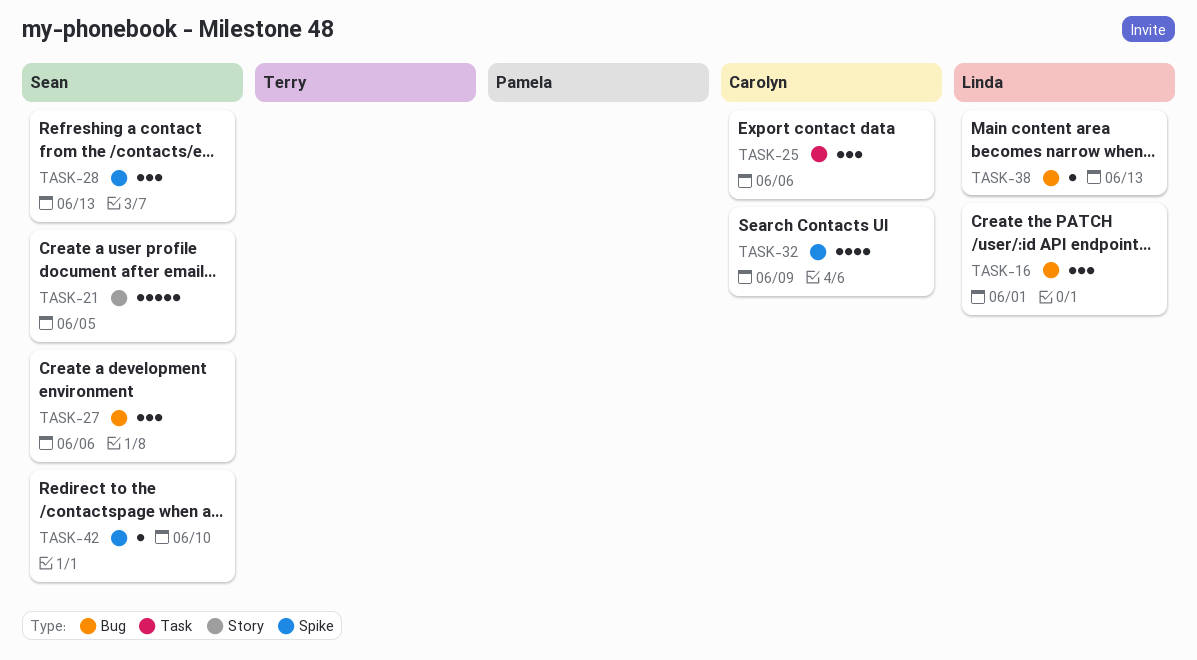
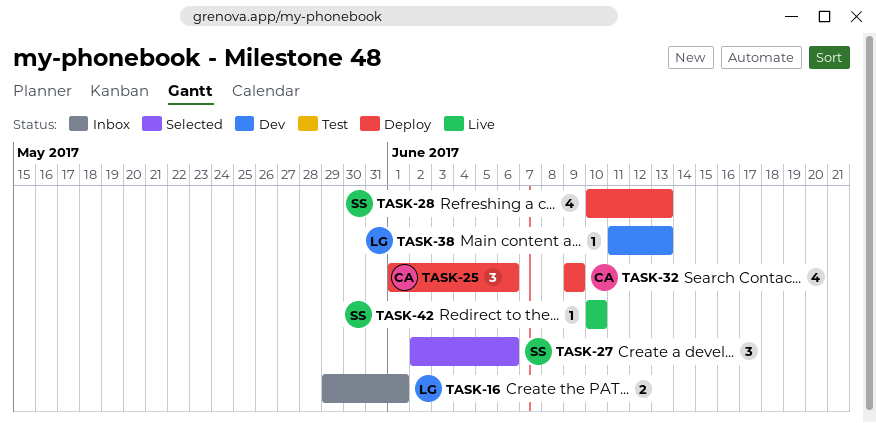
TASK-16, estimate: 3 -> 2
TASK-21: present -> none
TASK-28, estimate: 3 -> 4

